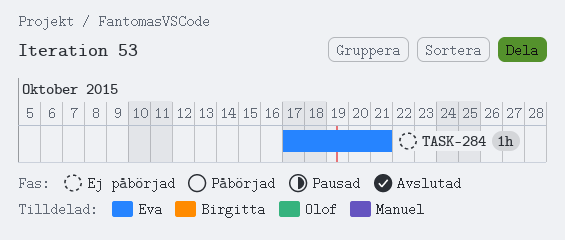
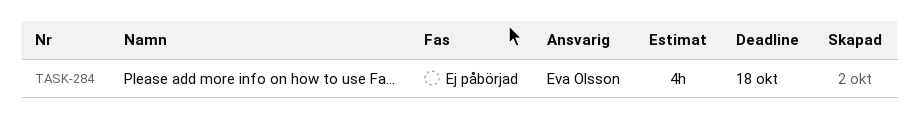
TASK-284, estimate: 1h -> 4h
TASK-284, due: Oct 21 -> Oct 18

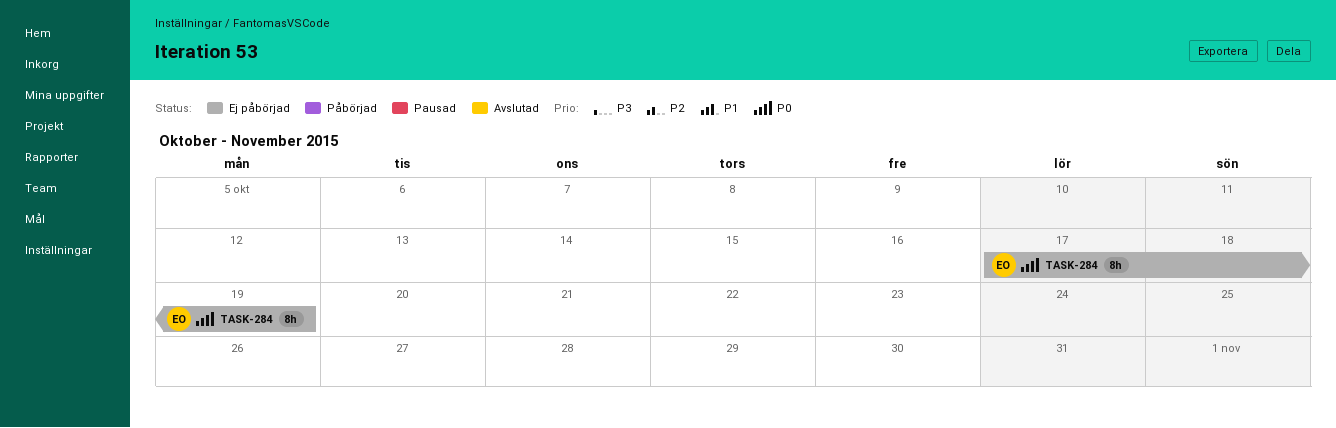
TASK-284, estimate: 4h -> 8h
TASK-284, due: Oct 18 -> Oct 19

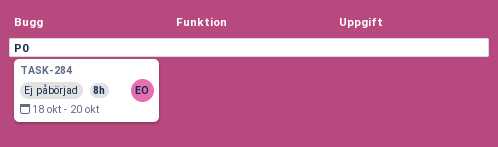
TASK-284, start: Oct 17 -> Oct 18
TASK-284, due: Oct 19 -> Oct 20

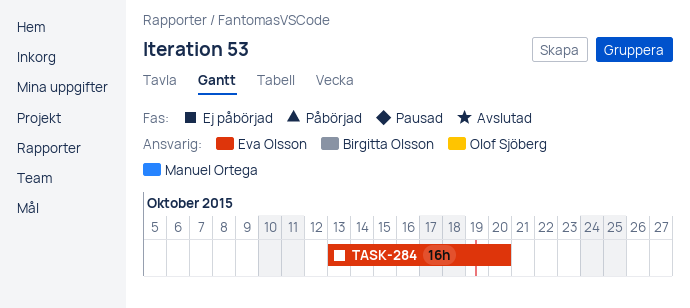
TASK-284, estimate: 8h -> 16h
TASK-284, start: Oct 18 -> Oct 13

